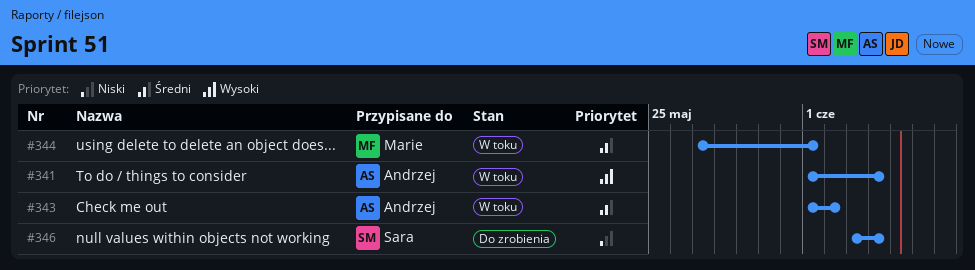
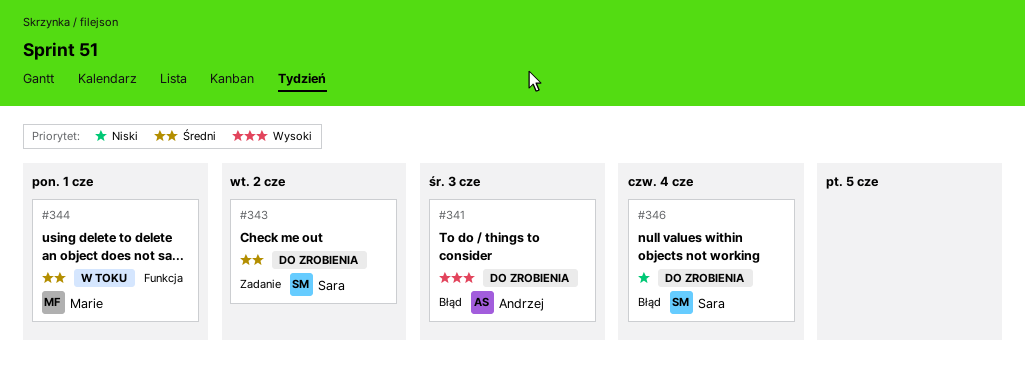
#341, status: W toku -> Do zrobienia
#341, due: Jun 4 -> Jun 3
#343, status: W toku -> Do zrobienia
#343, owner: Andrzej -> Sara

